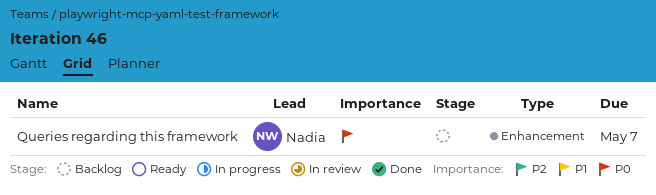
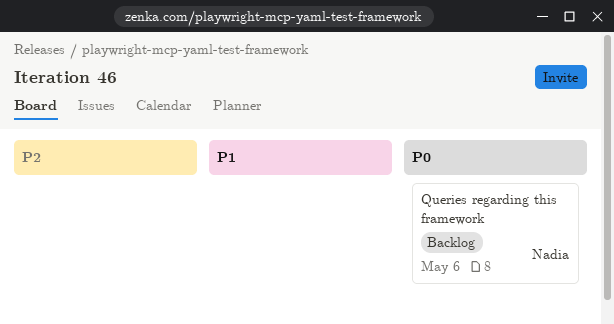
Queries regarding this framework, due: May 7 -> May 6

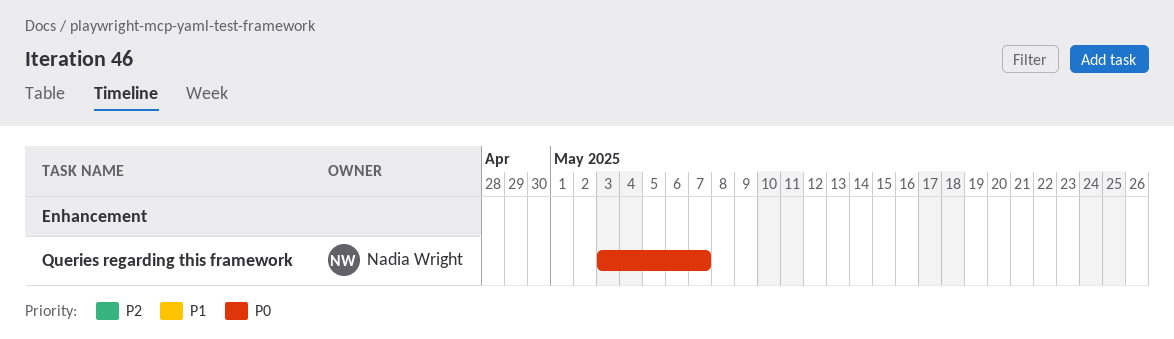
Queries regarding this framework, due: May 6 -> May 7

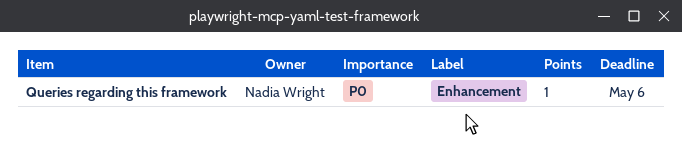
Queries regarding this framework, due: May 7 -> May 6

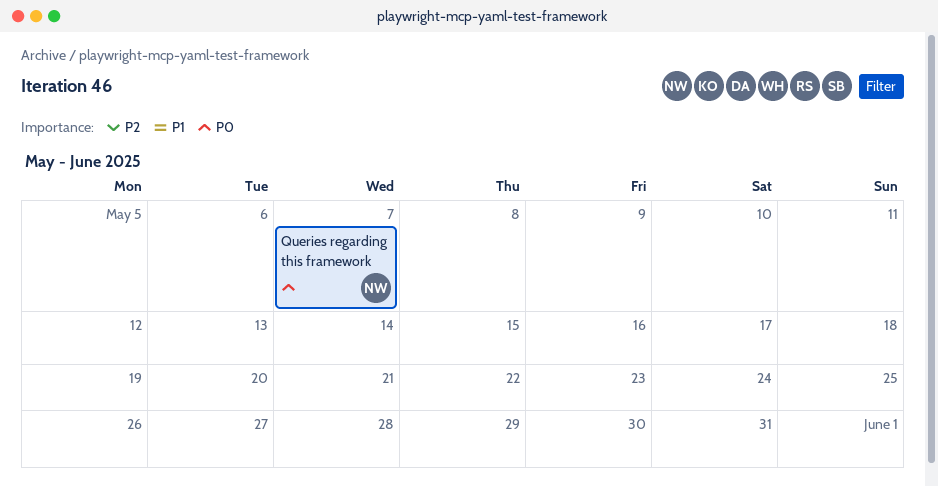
Queries regarding this framework, due: May 6 -> May 7

